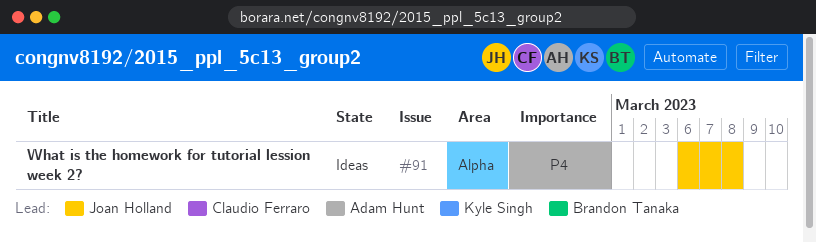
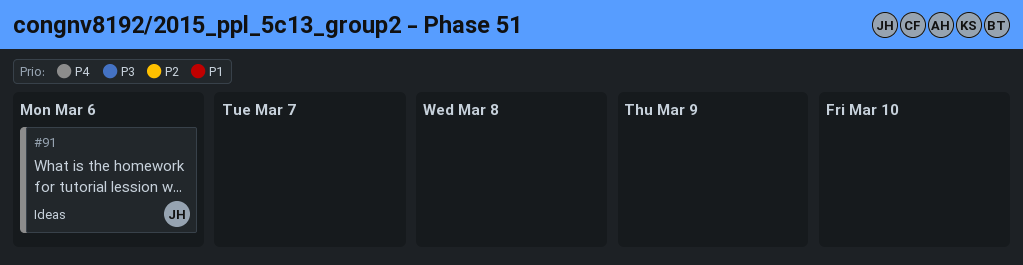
#91, due: Mar 8 -> Mar 6

